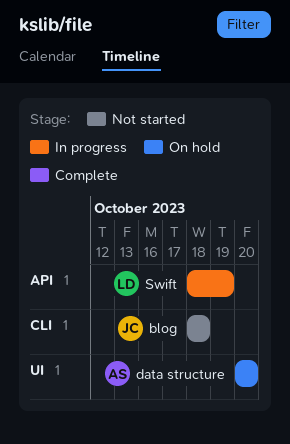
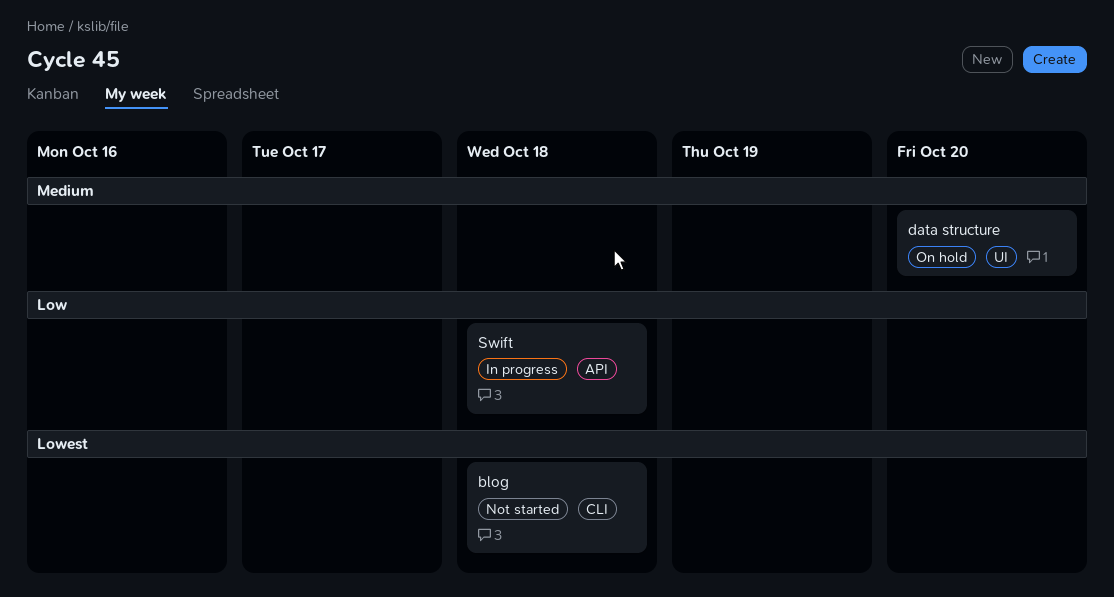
Swift, due: Oct 19 -> Oct 18

